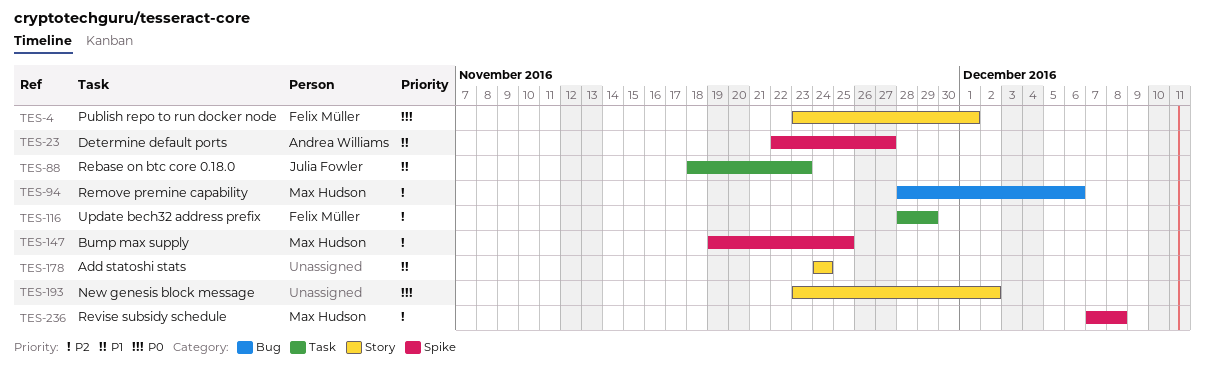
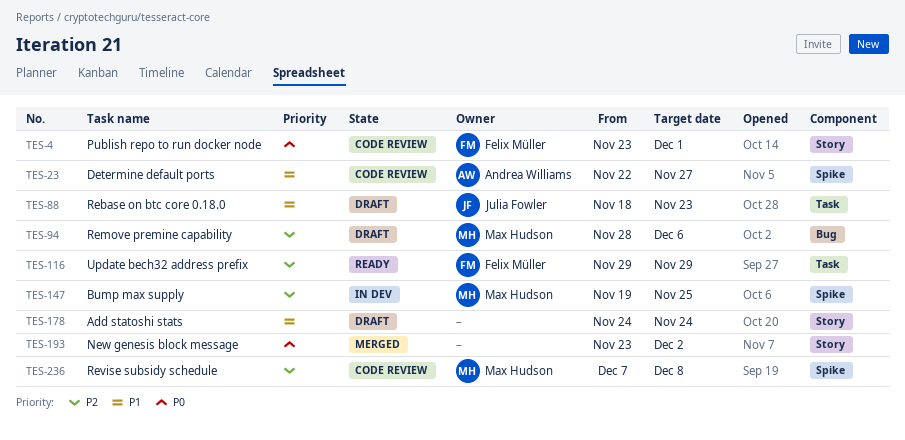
TES-116, start: Nov 28 -> Nov 29

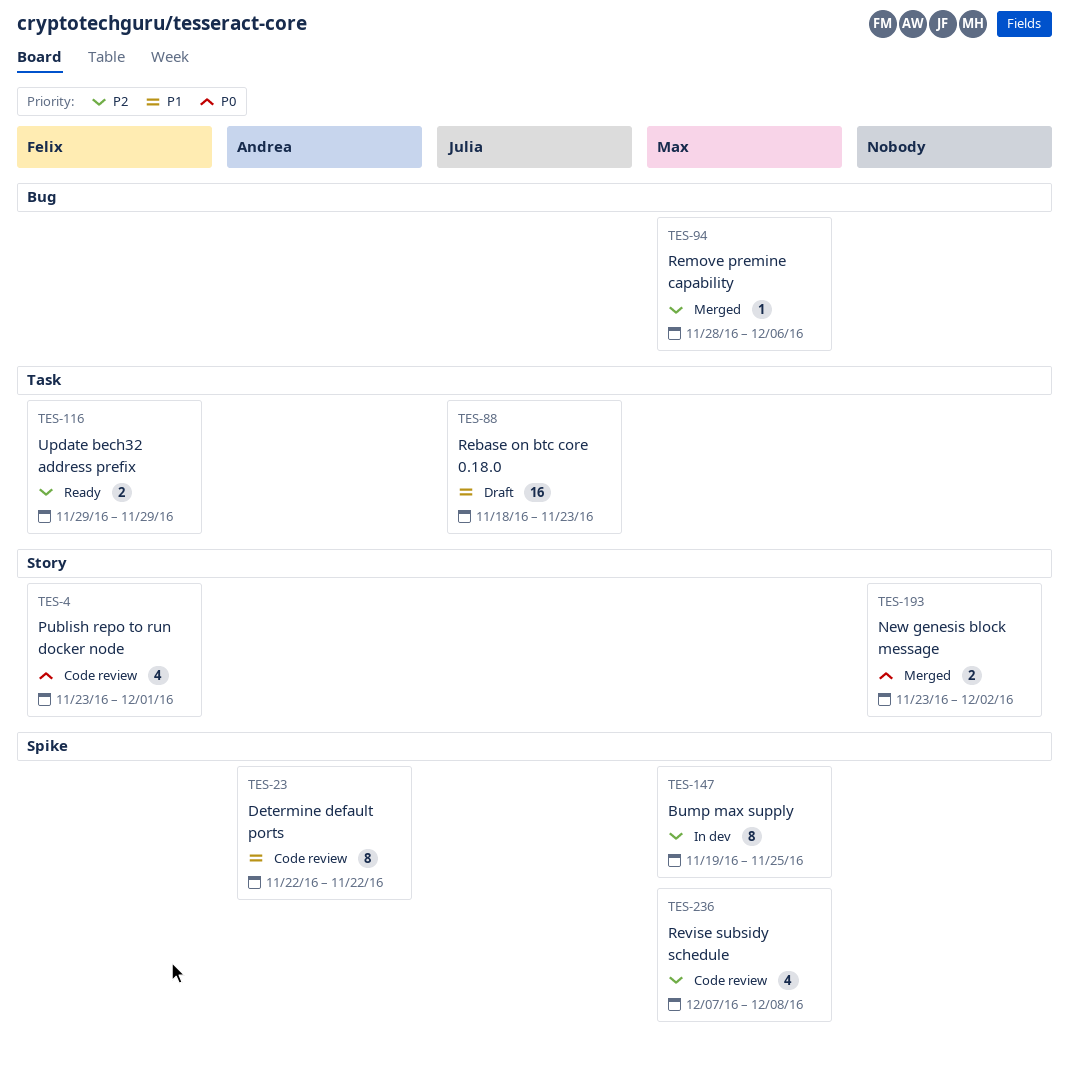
TES-23, due: Nov 27 -> Nov 22
TES-94, status: Draft -> Merged
TES-178: present -> none

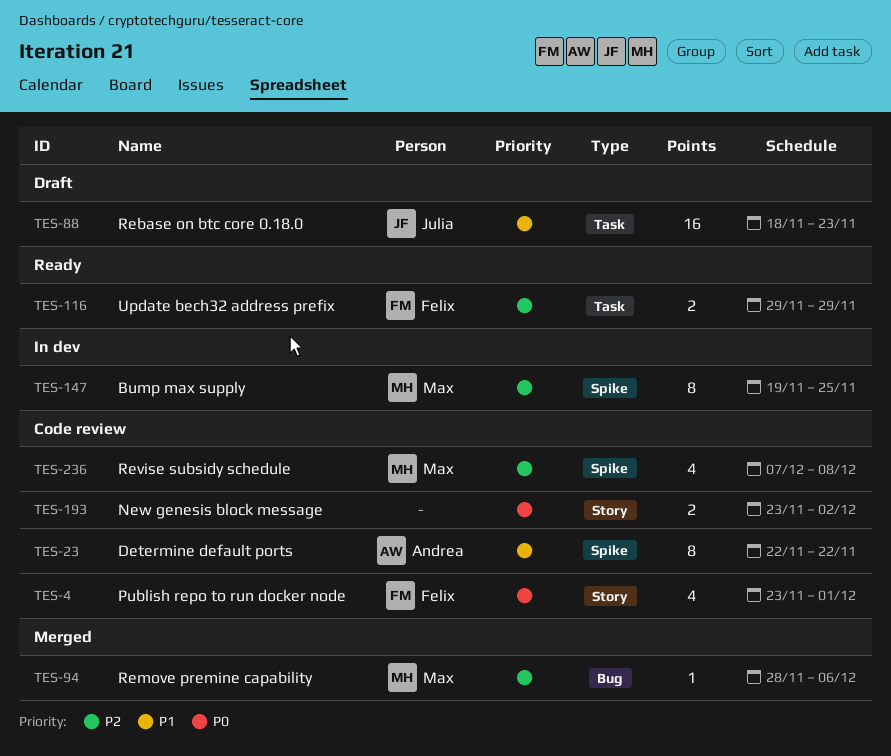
TES-193, status: Merged -> Code review

